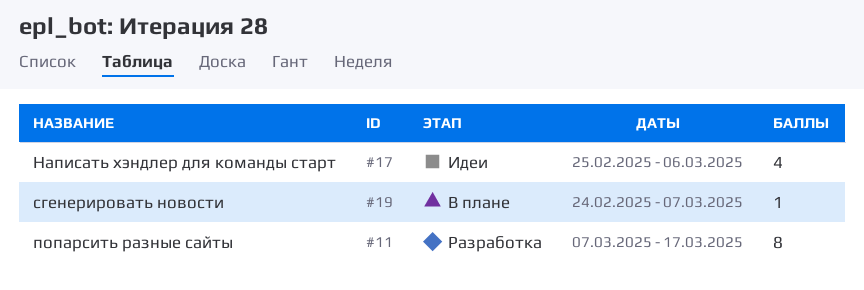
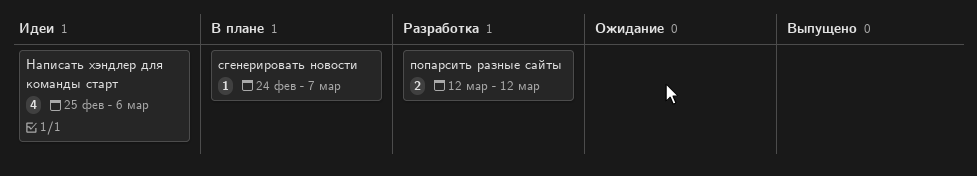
попарсить разные сайты, estimate: 8 -> 2
попарсить разные сайты, start: Mar 7 -> Mar 12
попарсить разные сайты, due: Mar 17 -> Mar 12

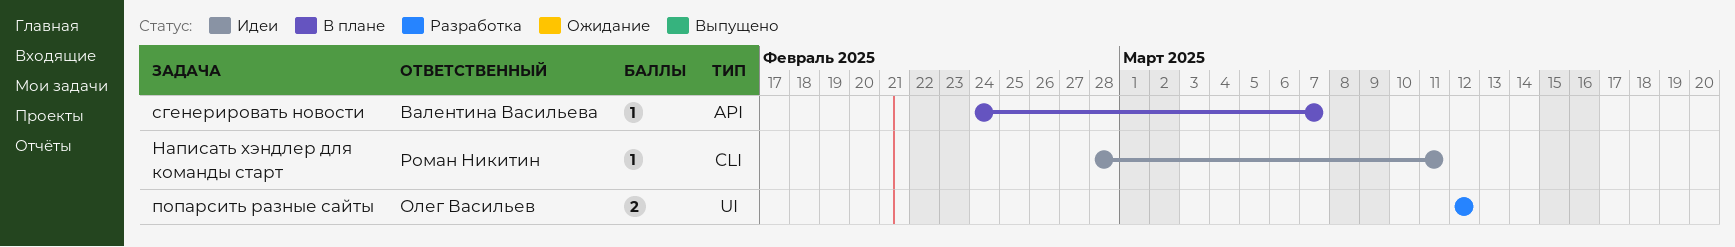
Написать хэндлер для команды старт, estimate: 4 -> 1
Написать хэндлер для команды старт, start: Feb 25 -> Feb 28
Написать хэндлер для команды старт, due: Mar 6 -> Mar 11

